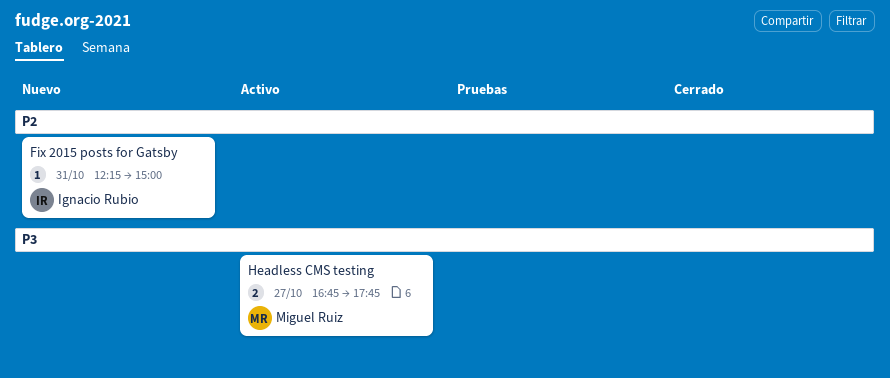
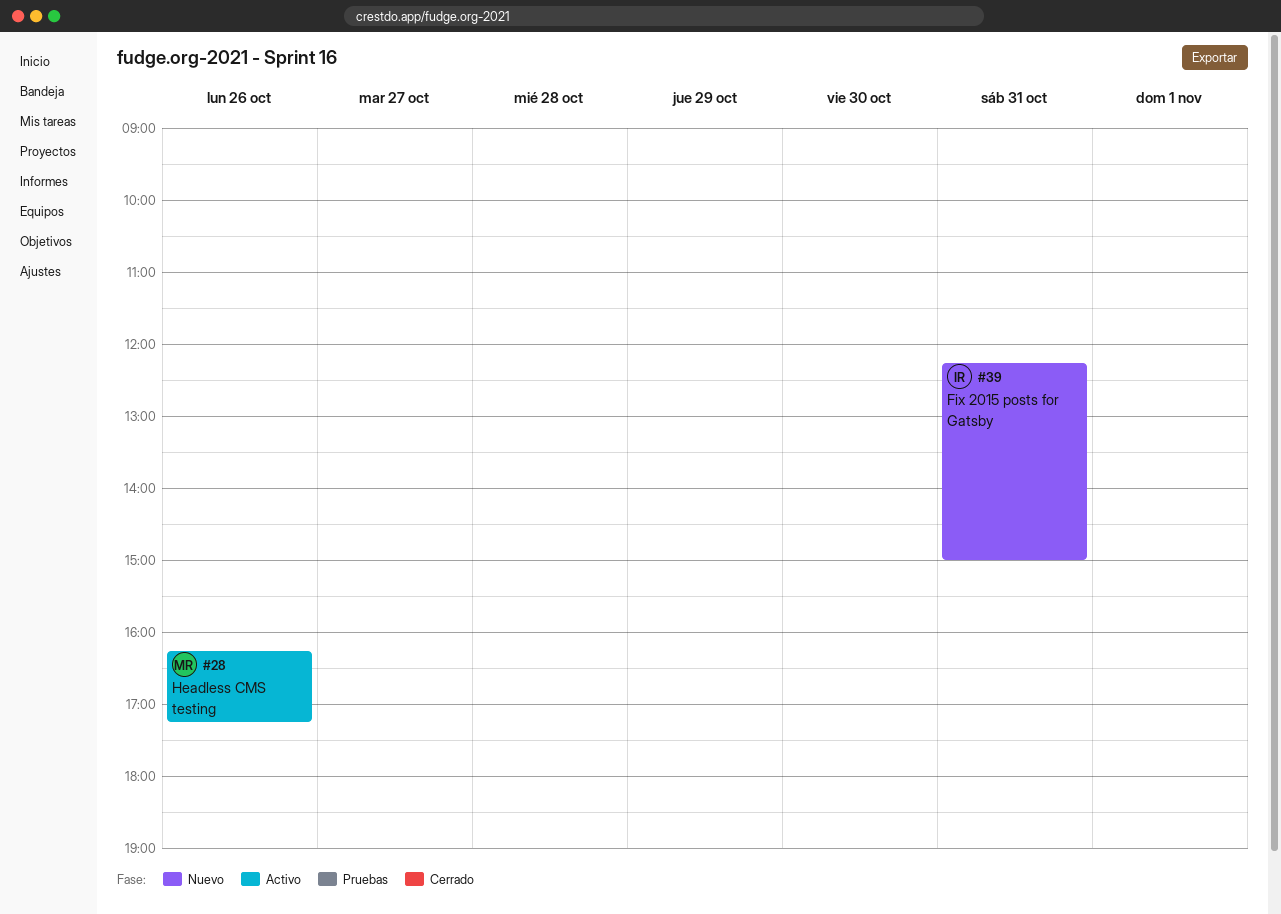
Headless CMS testing, day: Oct 27 -> Oct 26
Headless CMS testing, begins: 16:45 -> 16:15
Headless CMS testing, ends: 17:45 -> 17:15

